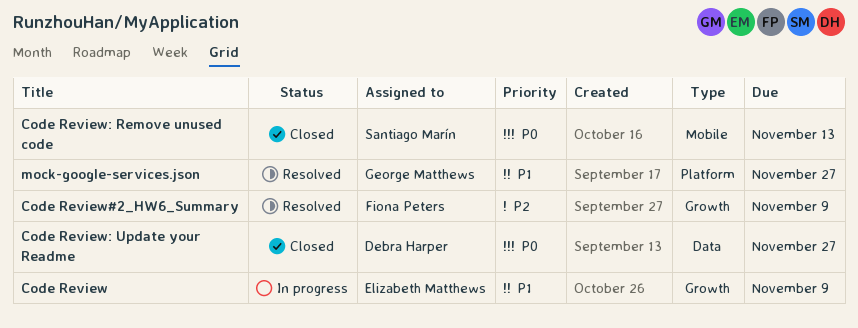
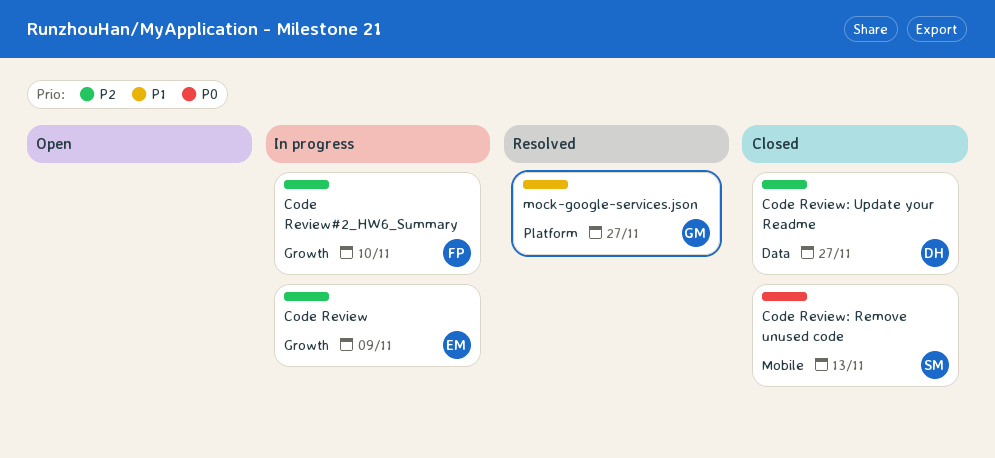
Code Review, priority: P1 -> P2
Code Review#2_HW6_Summary, status: Resolved -> In progress
Code Review#2_HW6_Summary, due: Nov 9 -> Nov 10
Code Review: Update your Readme, priority: P0 -> P2

